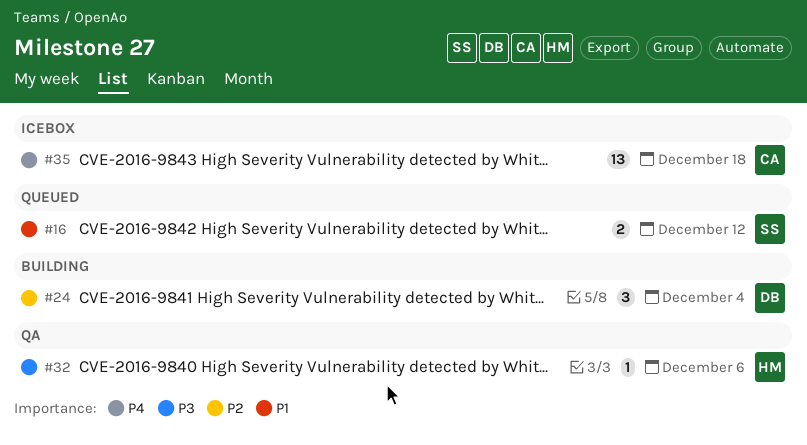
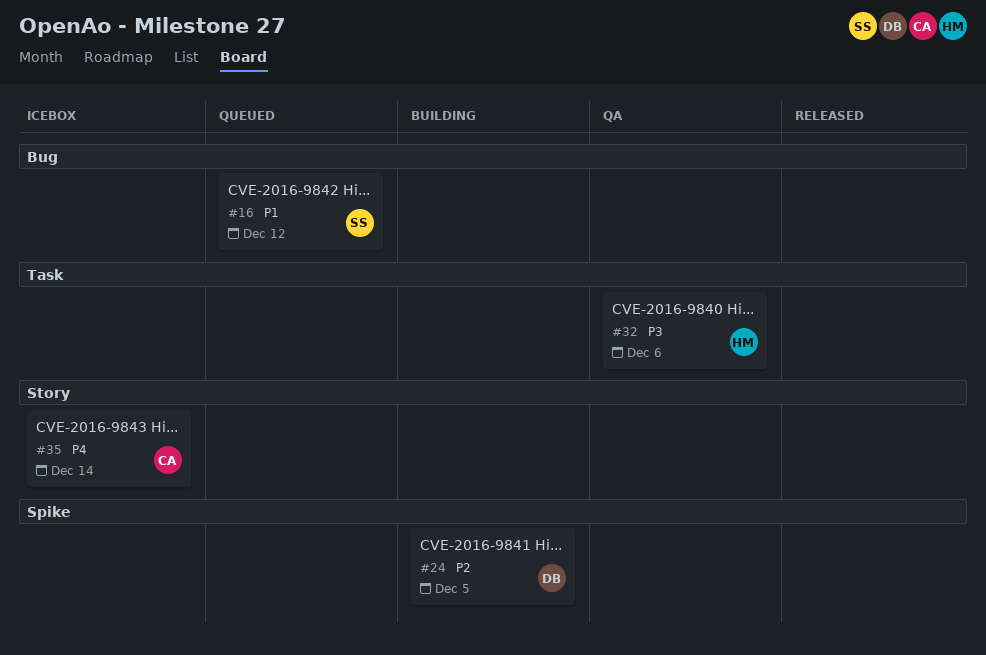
#24, due: Dec 4 -> Dec 5
#35, due: Dec 18 -> Dec 14

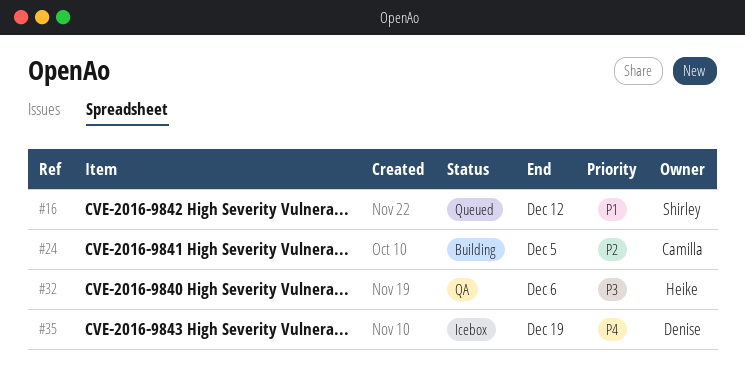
#24, owner: Denise -> Camilla
#35, owner: Camilla -> Denise
#35, due: Dec 14 -> Dec 19

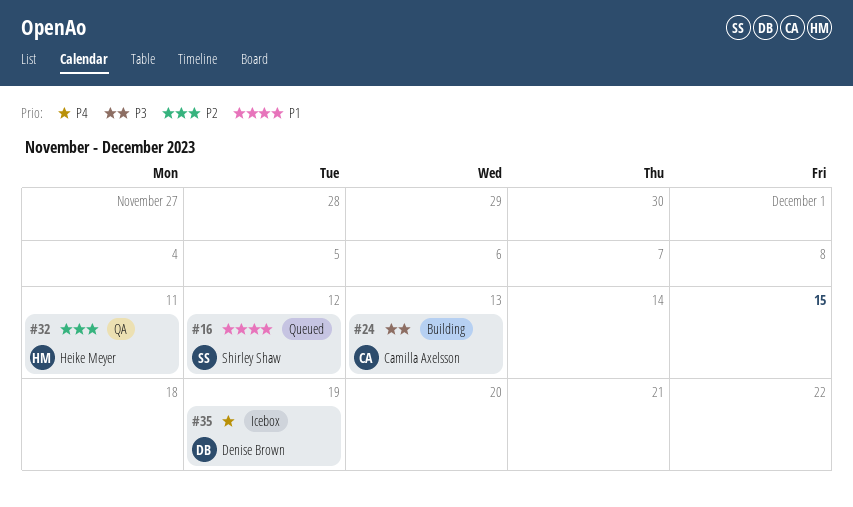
#24, priority: P2 -> P3
#24, due: Dec 5 -> Dec 13
#32, priority: P3 -> P2
#32, due: Dec 6 -> Dec 11

